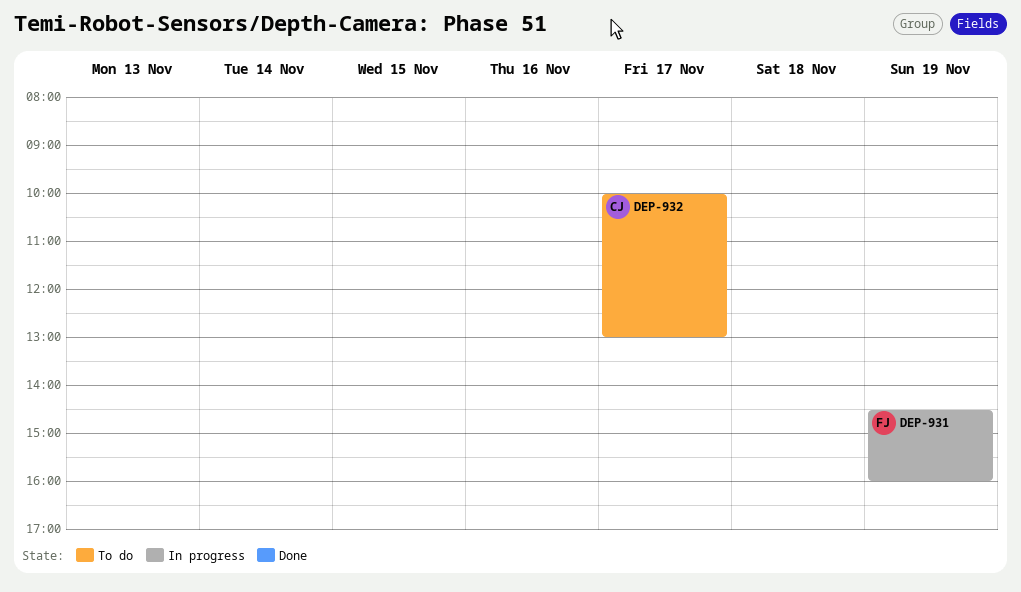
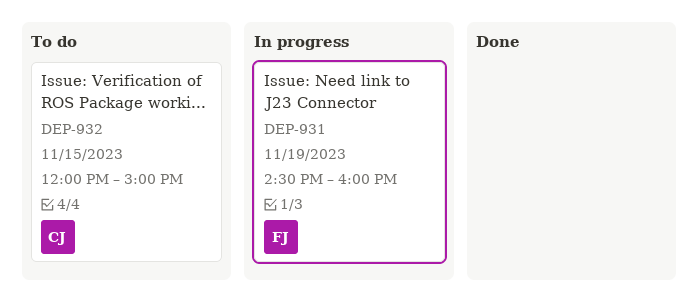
DEP-932, day: Nov 17 -> Nov 15
DEP-932, begins: 10:00 -> 12:00
DEP-932, ends: 13:00 -> 15:00

